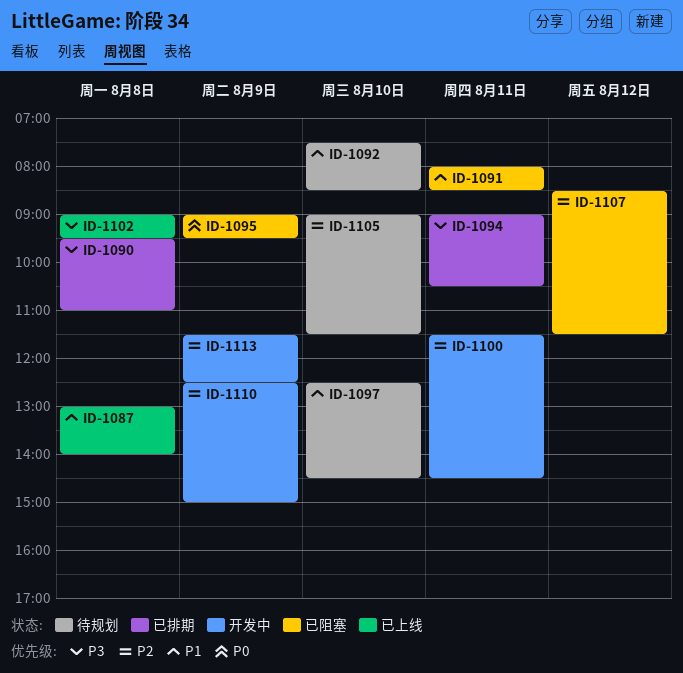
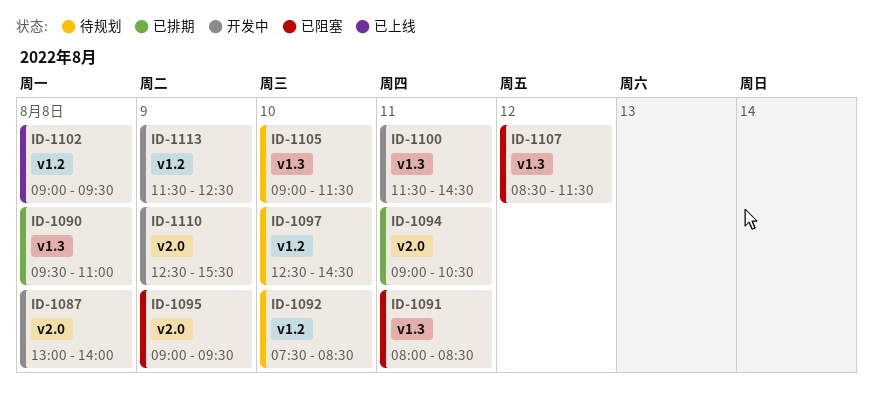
ID-1087, status: 已上线 -> 开发中
ID-1110, ends: 15:00 -> 15:30

